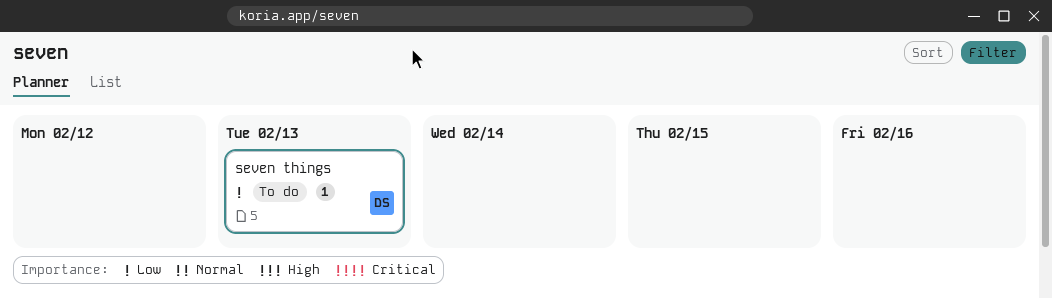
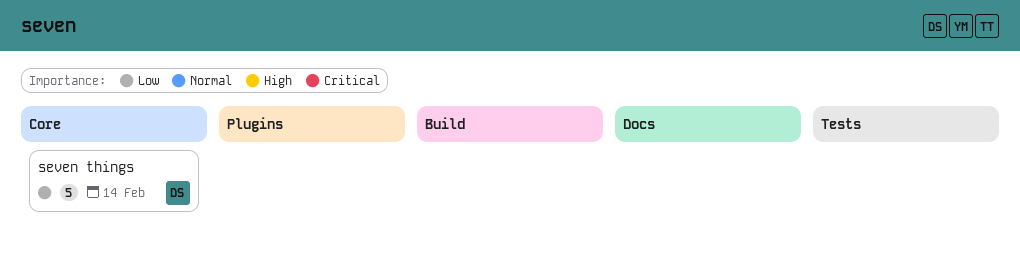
seven things, estimate: 1 -> 5
seven things, due: Feb 13 -> Feb 14

